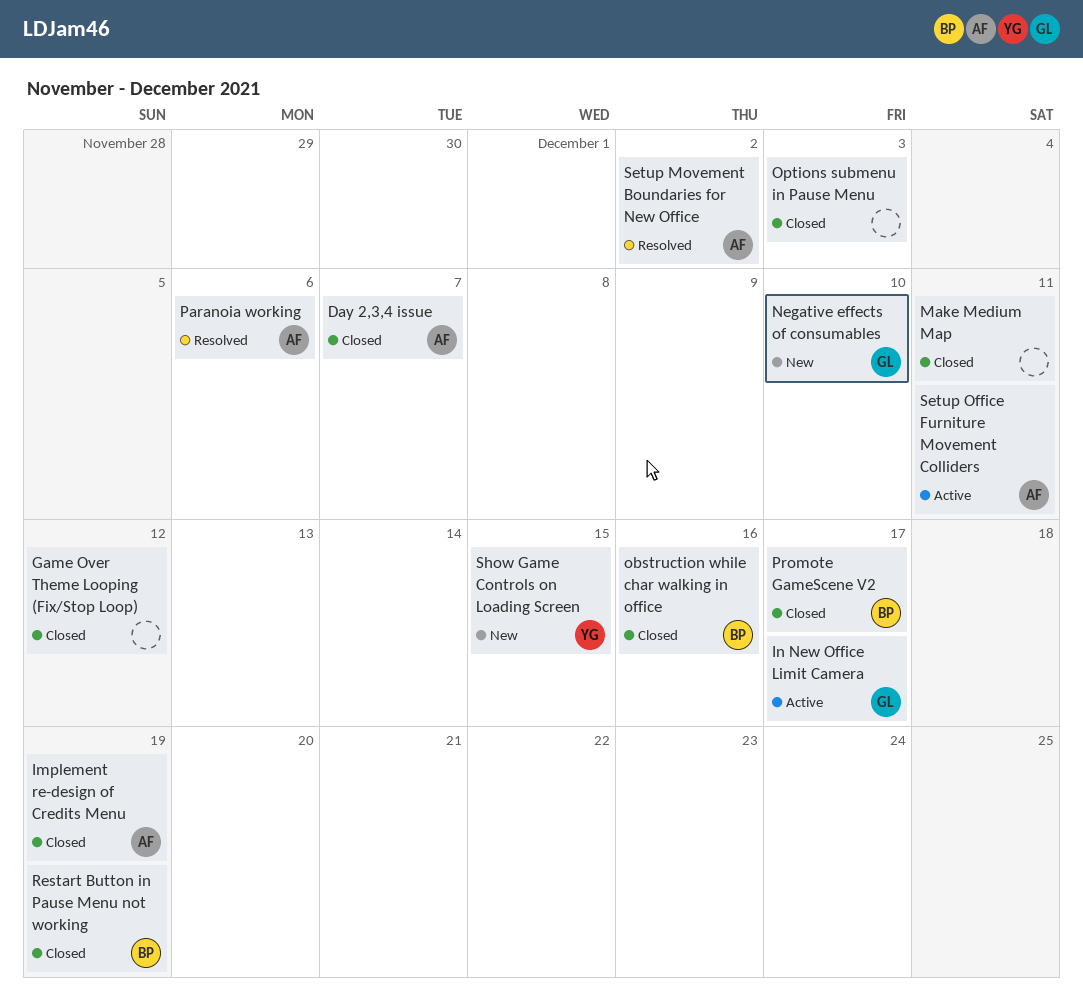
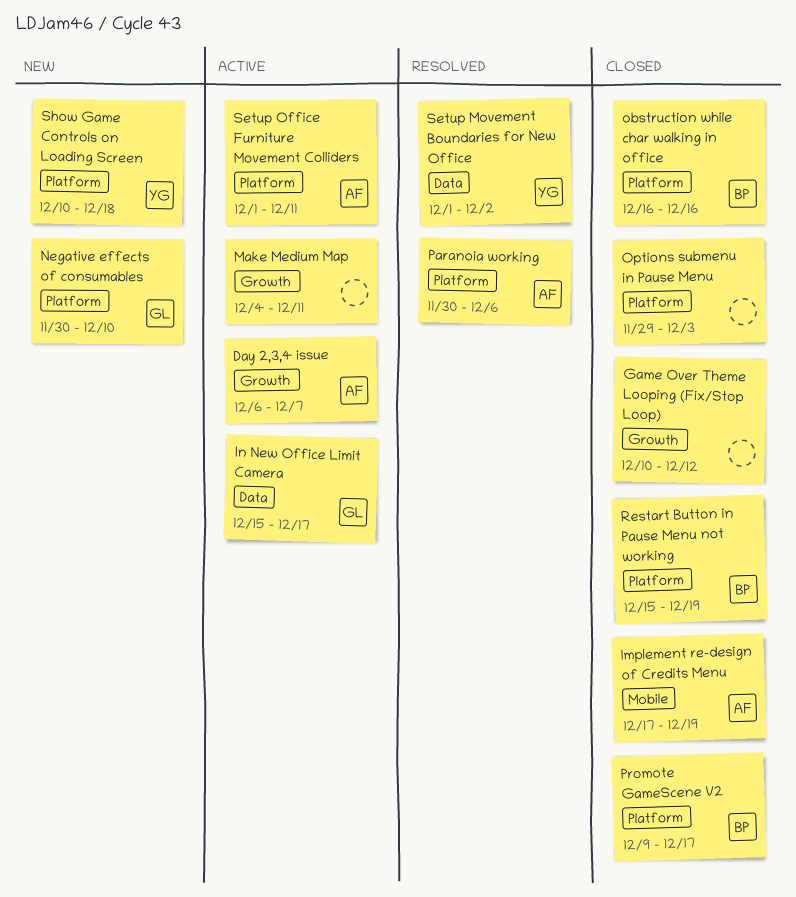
Day 2,3,4 issue, status: Closed -> Active
Make Medium Map, status: Closed -> Active
Setup Movement Boundaries for New Office, owner: AF -> YG
Show Game Controls on Loading Screen, due: Dec 15 -> Dec 18

